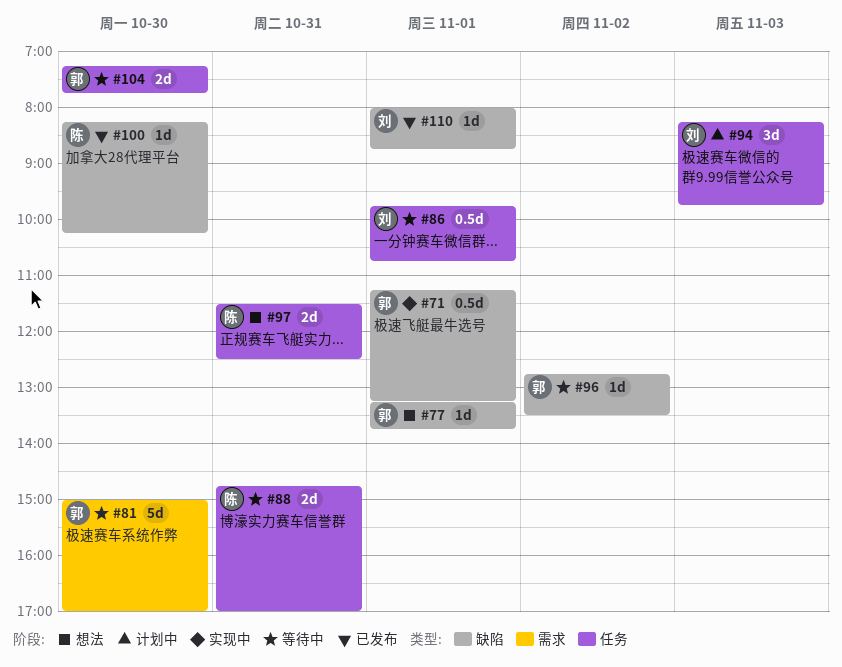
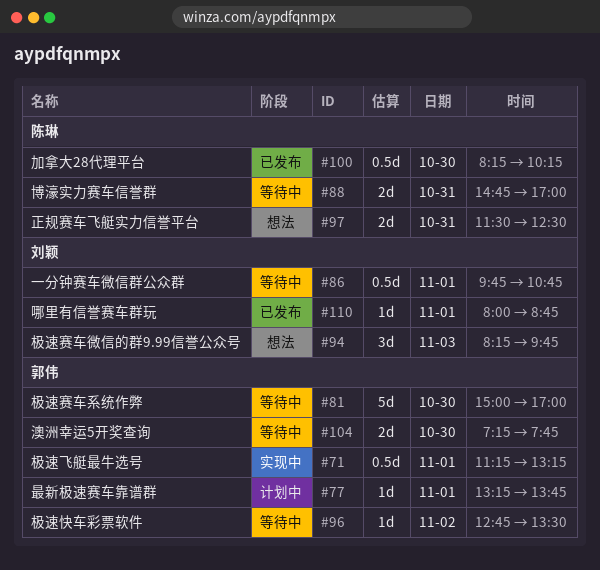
#77, status: 想法 -> 计划中
#94, status: 计划中 -> 想法
#100, estimate: 1d -> 0.5d

